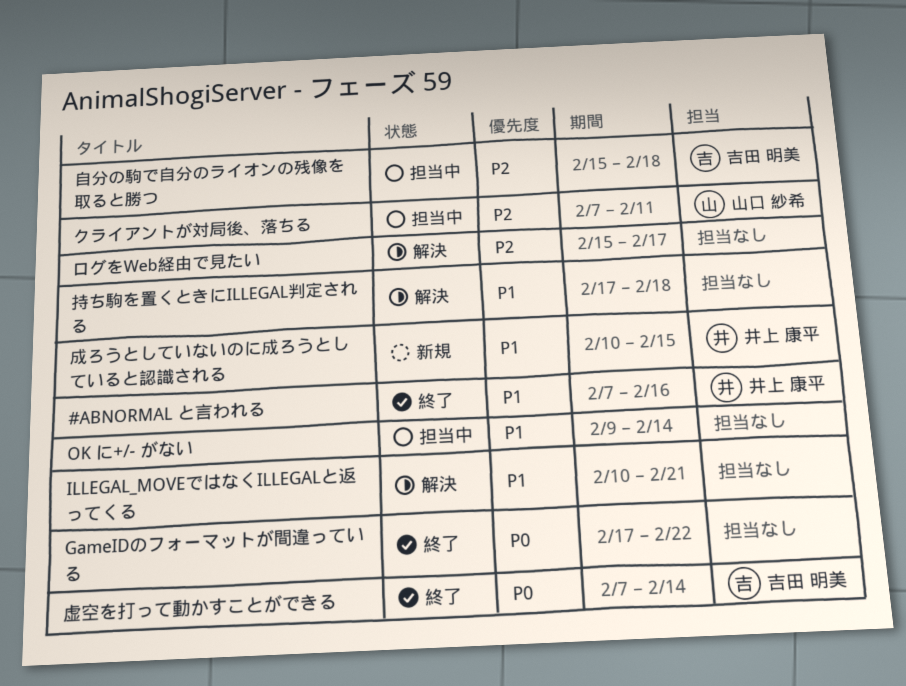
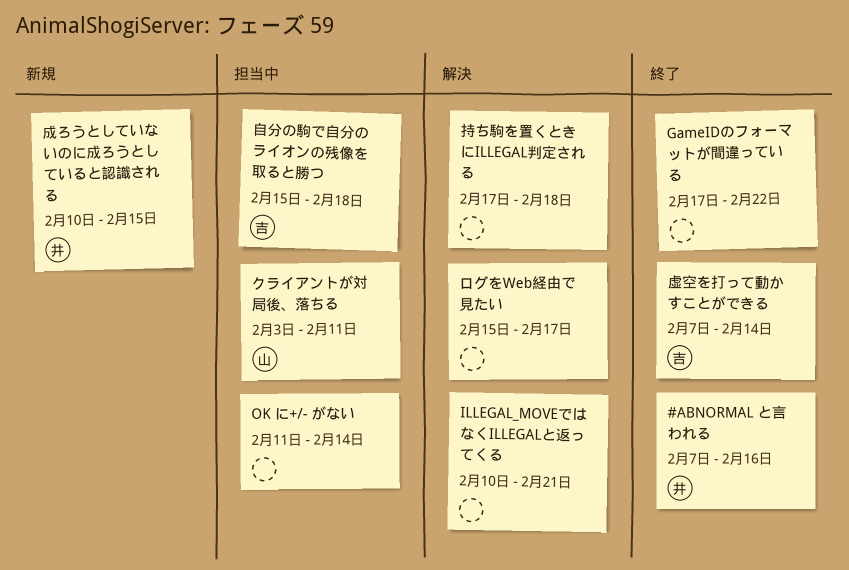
OK に+/- がない, start: Feb 9 -> Feb 11
クライアントが対局後、落ちる, start: Feb 7 -> Feb 3

